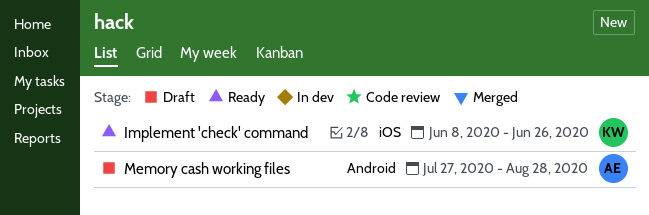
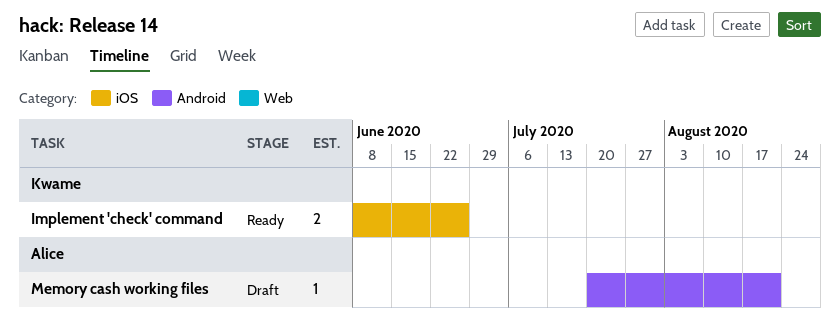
Memory cash working files, start: Jul 27 -> Jul 20
Memory cash working files, due: Aug 28 -> Aug 21

